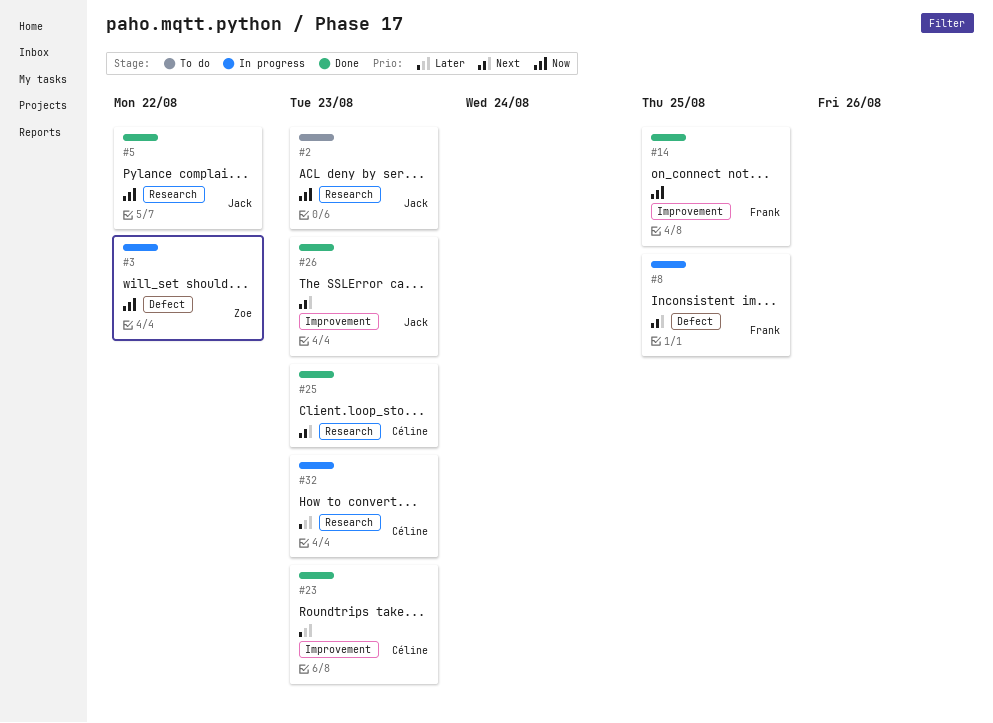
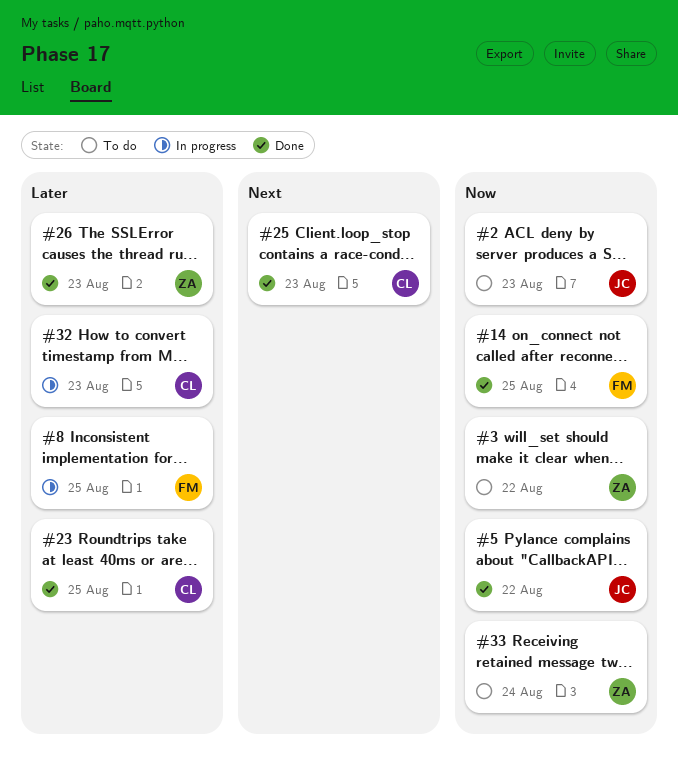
#3, status: In progress -> To do
#8, priority: Next -> Later
#23, due: Aug 23 -> Aug 25
#26, owner: Jack -> Zoe
#26, priority: Next -> Later
#33: none -> present

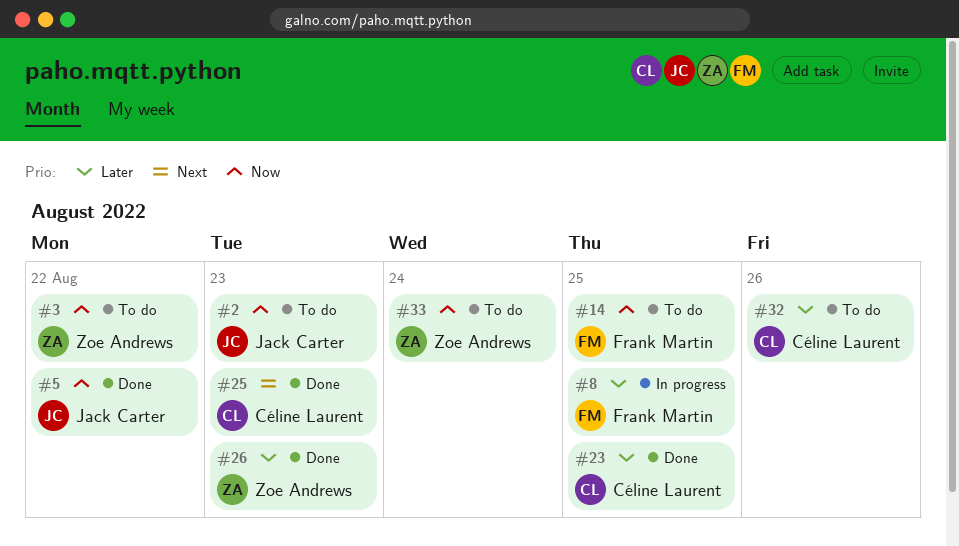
#14, status: Done -> To do
#32, status: In progress -> To do
#32, due: Aug 23 -> Aug 26

